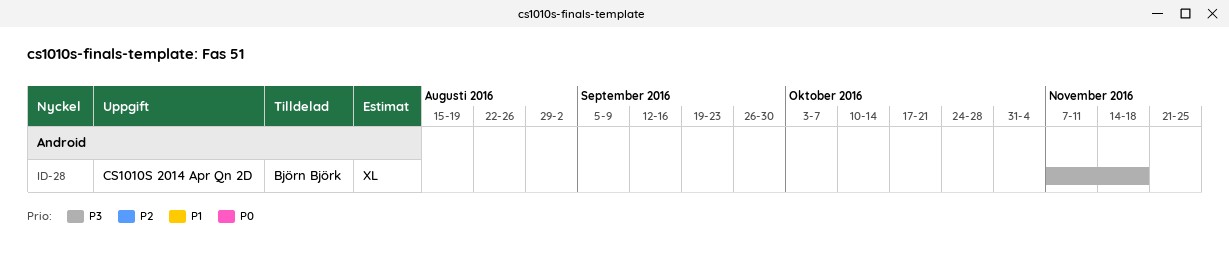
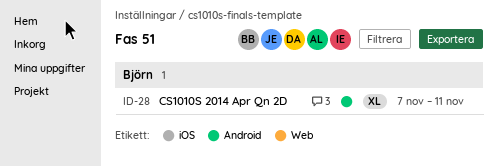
ID-28, due: Nov 18 -> Nov 11

